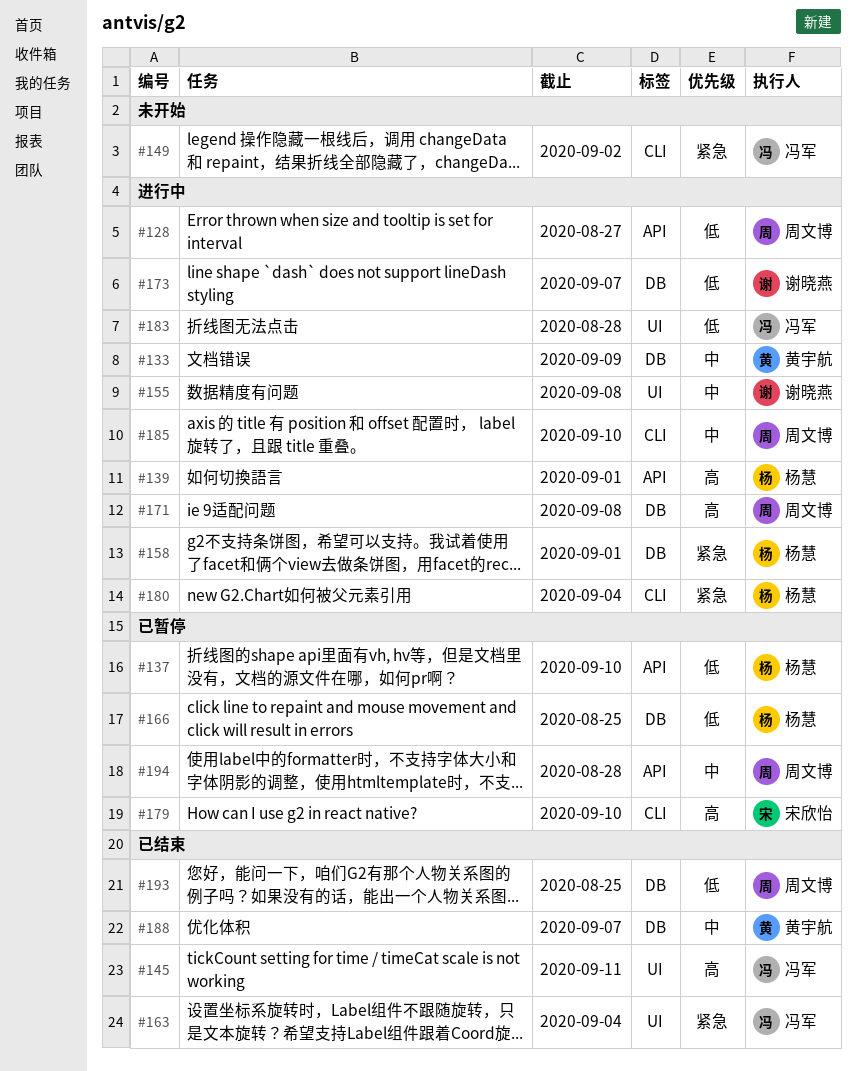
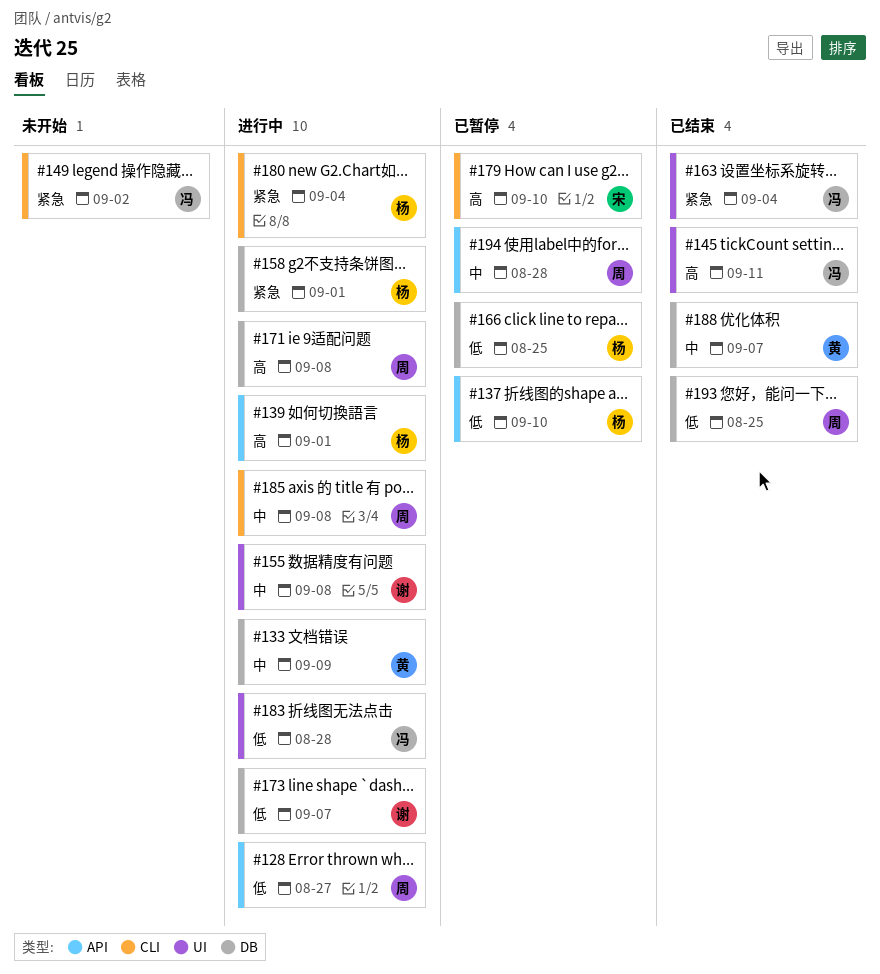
#185, due: Sep 10 -> Sep 8

